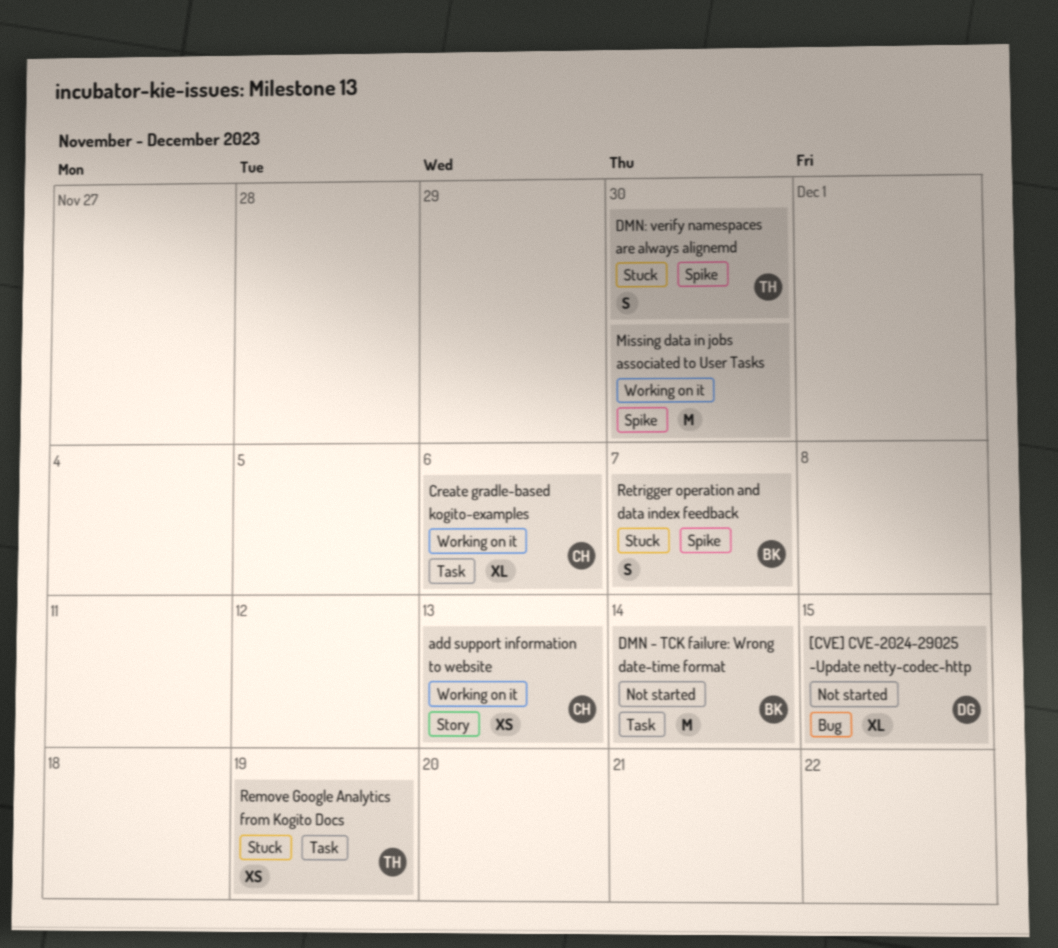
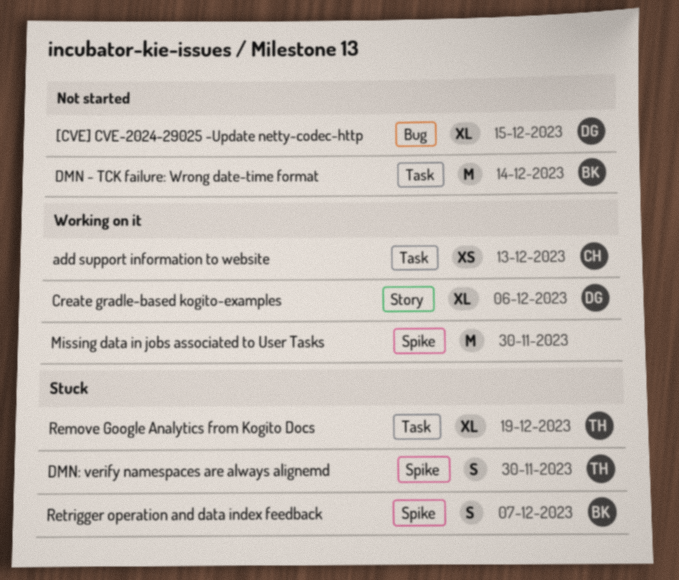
add support information to website, label: Story -> Task
Create gradle-based kogito-examples, owner: CH -> DG
Create gradle-based kogito-examples, label: Task -> Story
Remove Google Analytics from Kogito Docs, estimate: XS -> XL

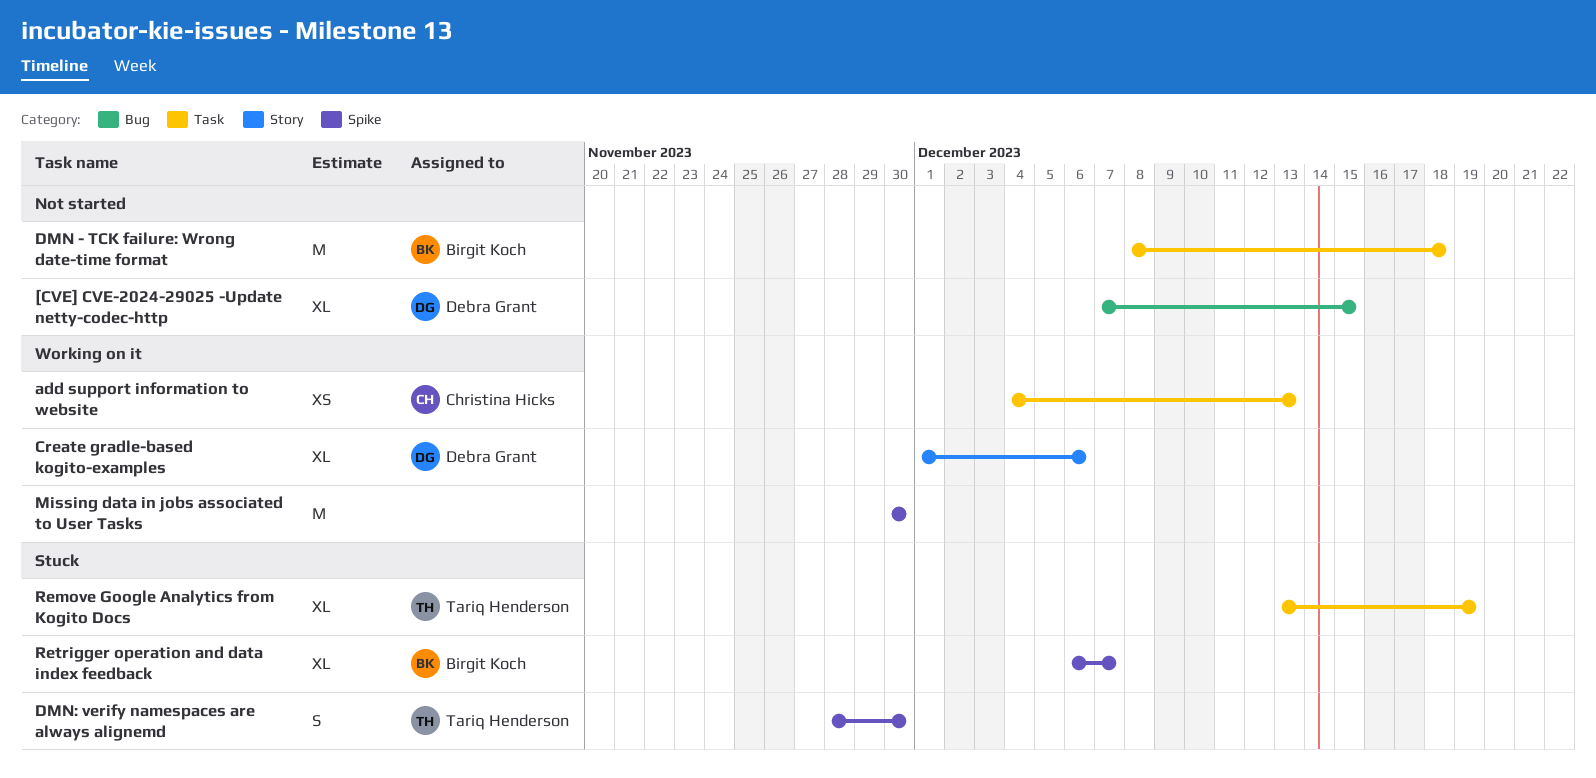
DMN - TCK failure: Wrong date-time format, due: Dec 14 -> Dec 18
Retrigger operation and data index feedback, estimate: S -> XL

